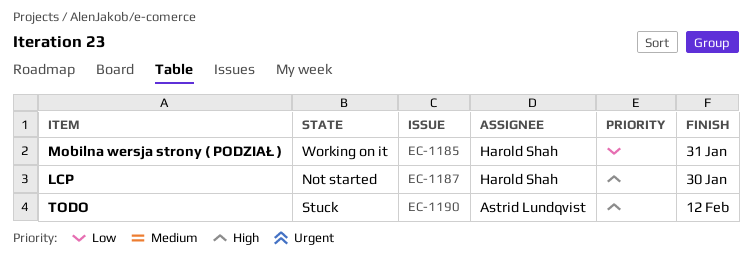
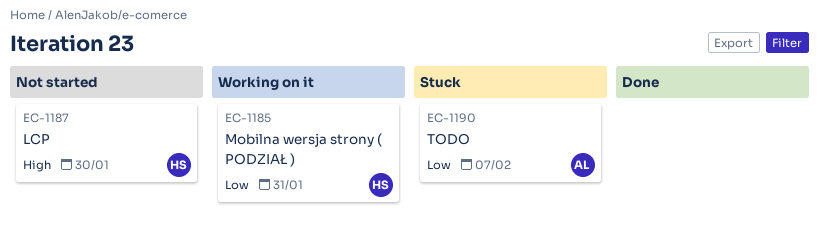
EC-1190, priority: High -> Low
EC-1190, due: Feb 12 -> Feb 7

